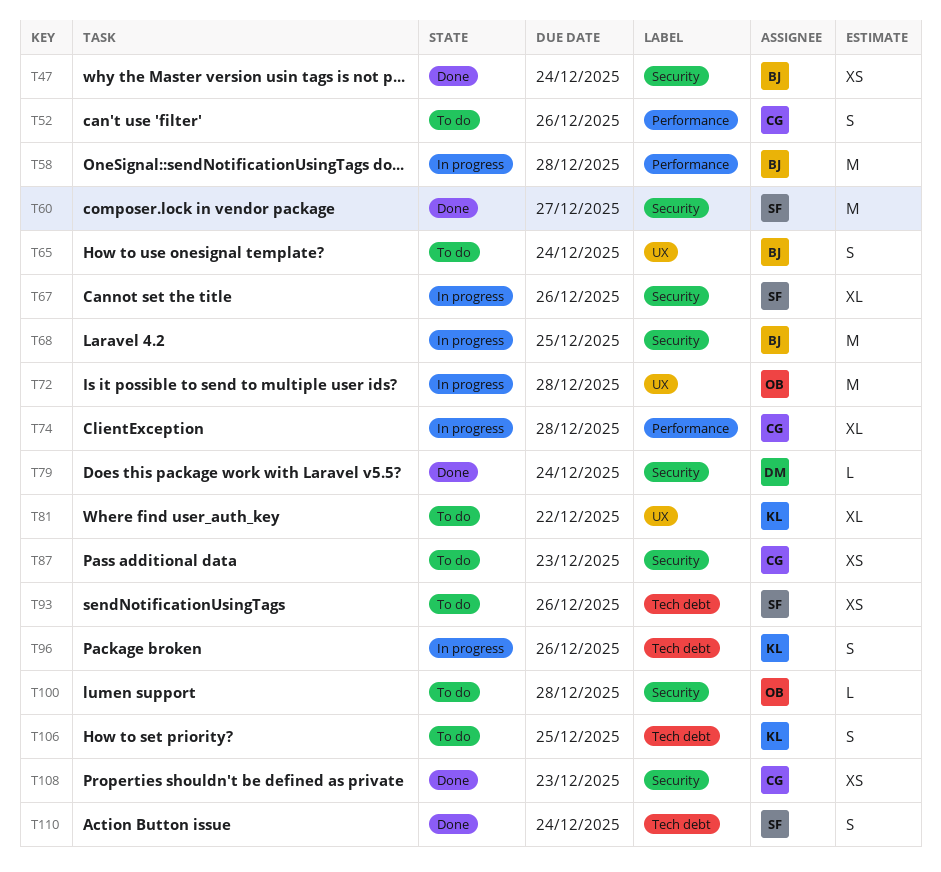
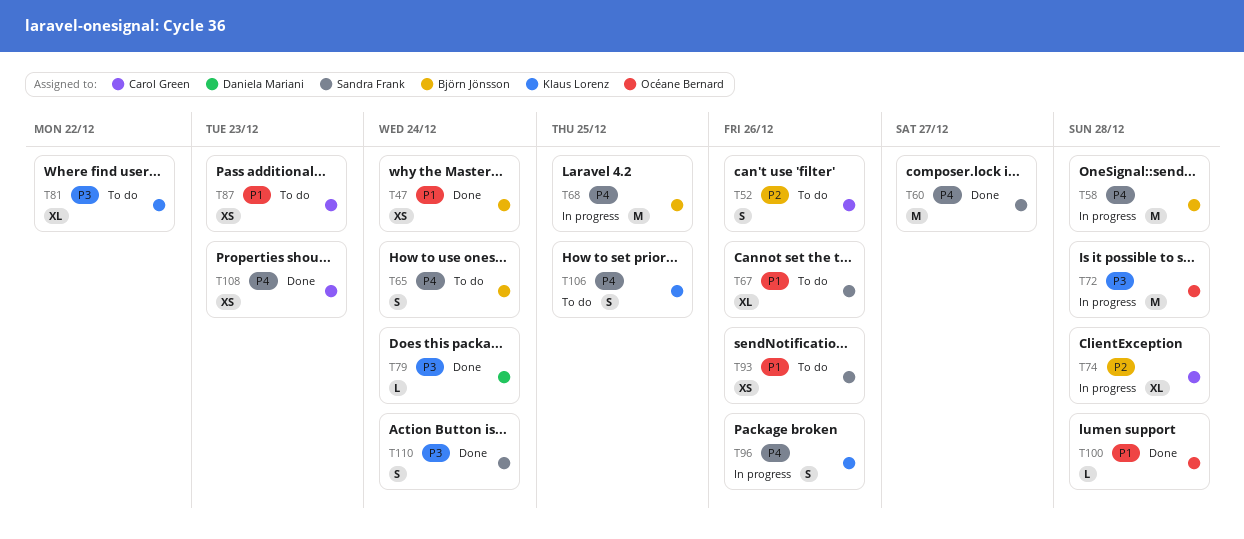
T67, status: In progress -> To do
T100, status: To do -> Done

